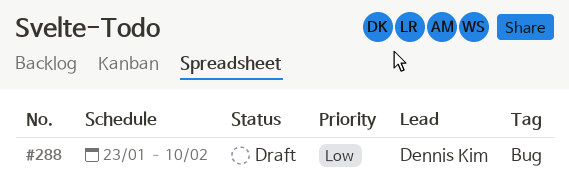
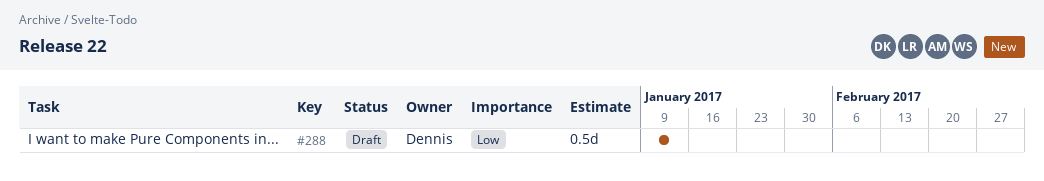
#288, start: Jan 23 -> Jan 9
#288, due: Feb 10 -> Jan 13

